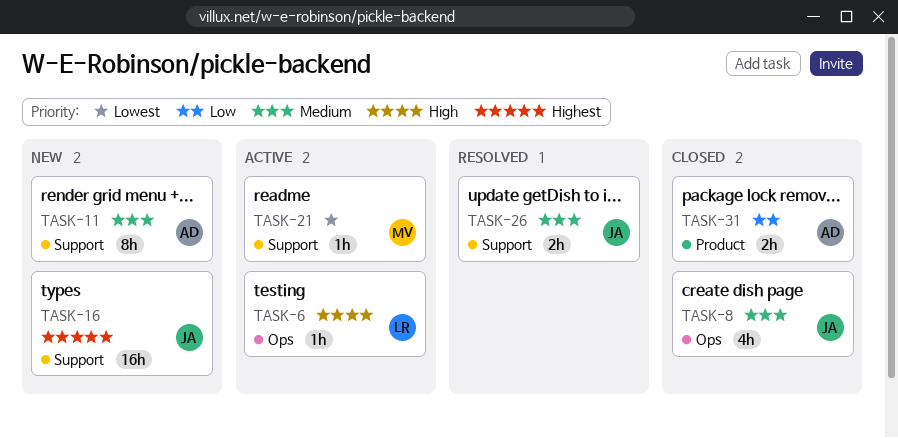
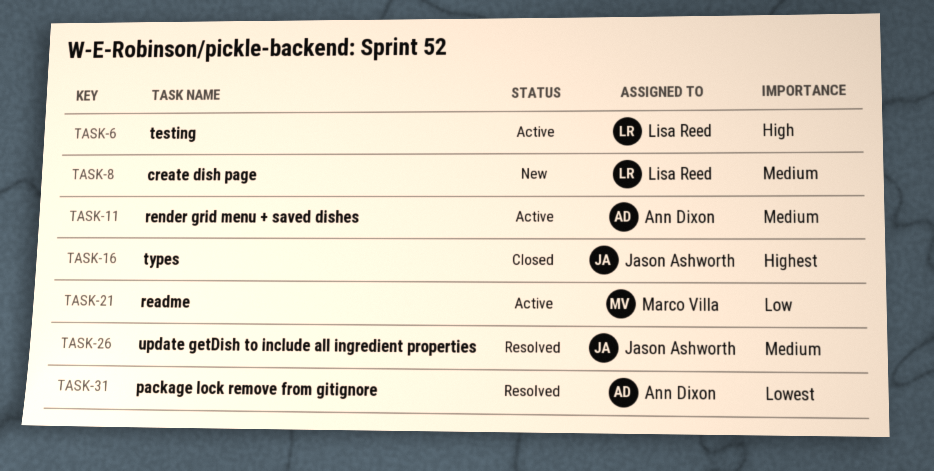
TASK-8, status: Closed -> New
TASK-8, owner: Jason Ashworth -> Lisa Reed
TASK-11, status: New -> Active
TASK-16, status: New -> Closed
TASK-21, priority: Lowest -> Low
TASK-31, status: Closed -> Resolved
TASK-31, priority: Low -> Lowest

